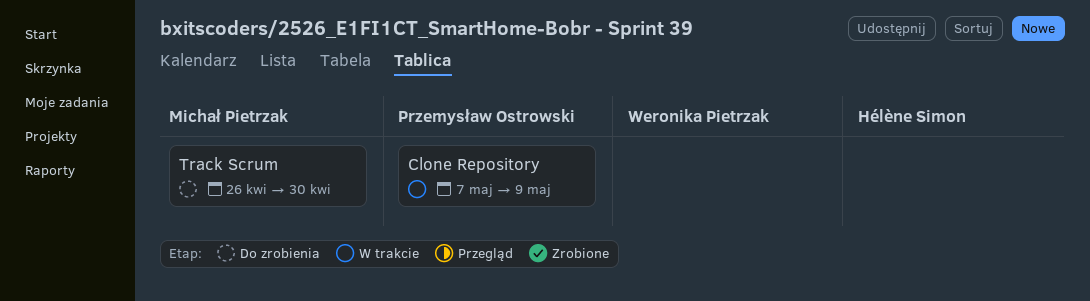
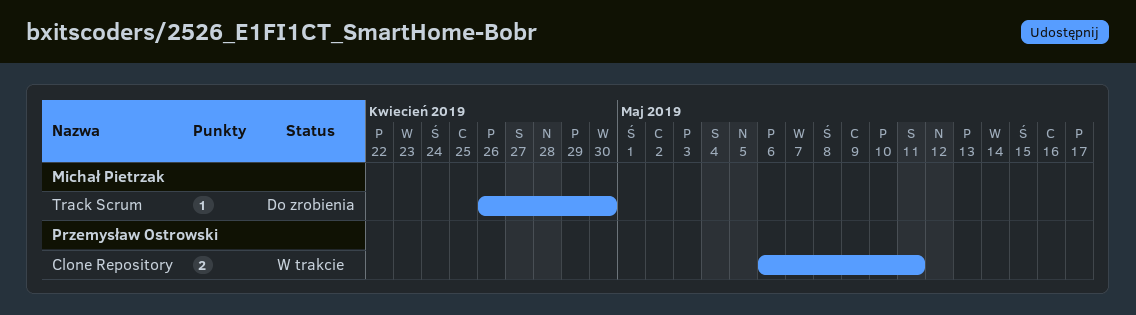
Clone Repository, start: May 7 -> May 6
Clone Repository, due: May 9 -> May 11

